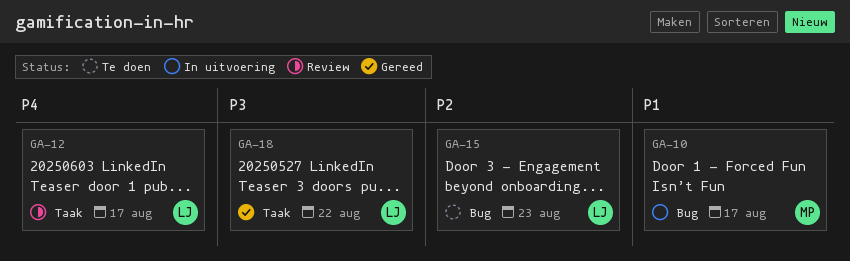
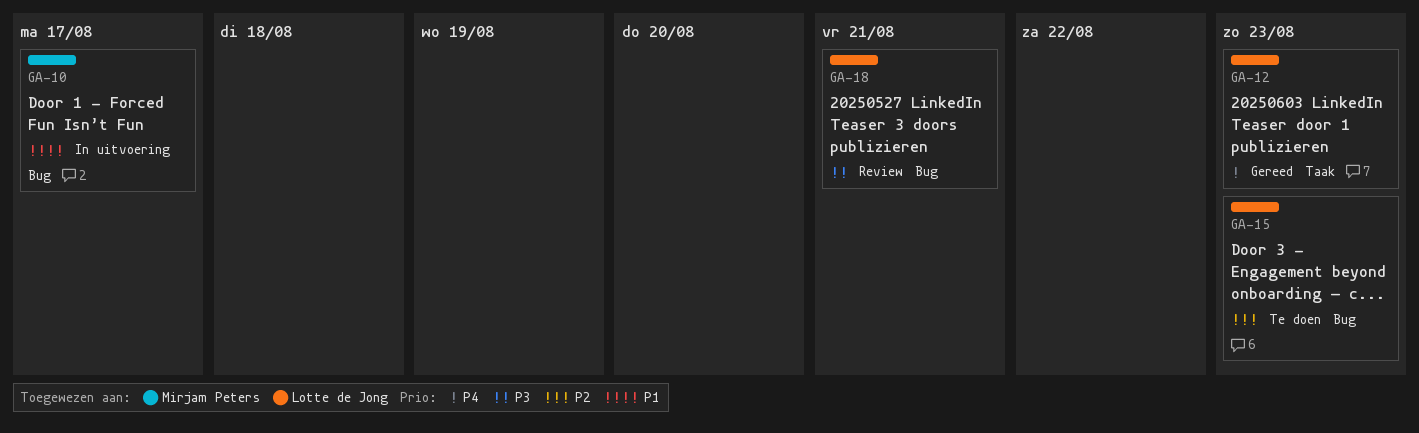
GA-12, status: Review -> Gereed
GA-12, due: Aug 17 -> Aug 23
GA-18, status: Gereed -> Review
GA-18, label: Taak -> Bug
GA-18, due: Aug 22 -> Aug 21

